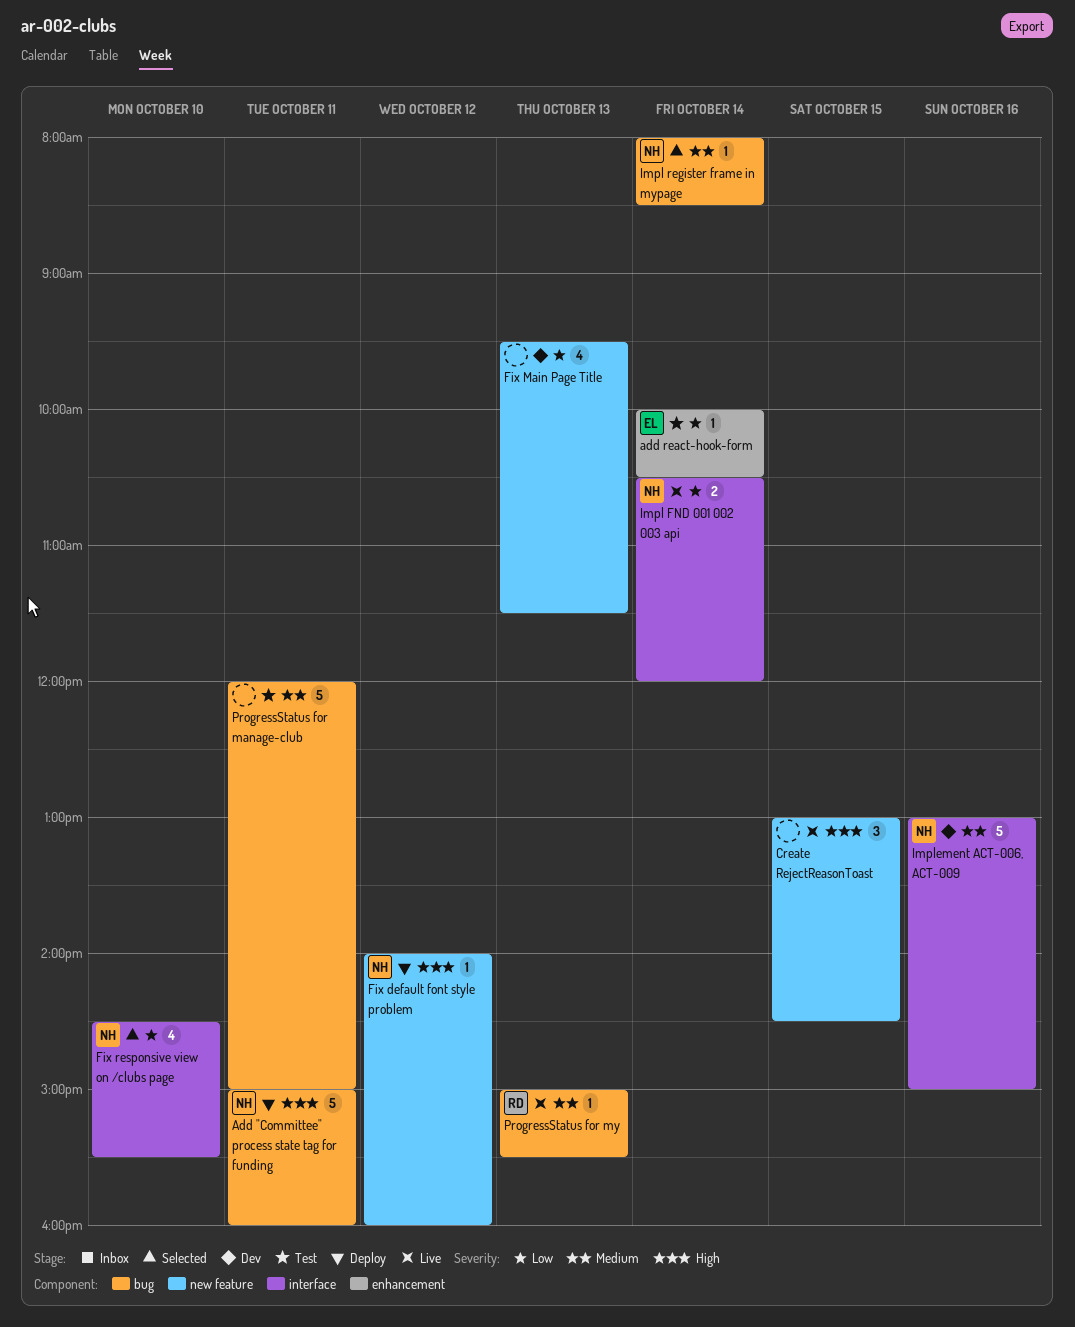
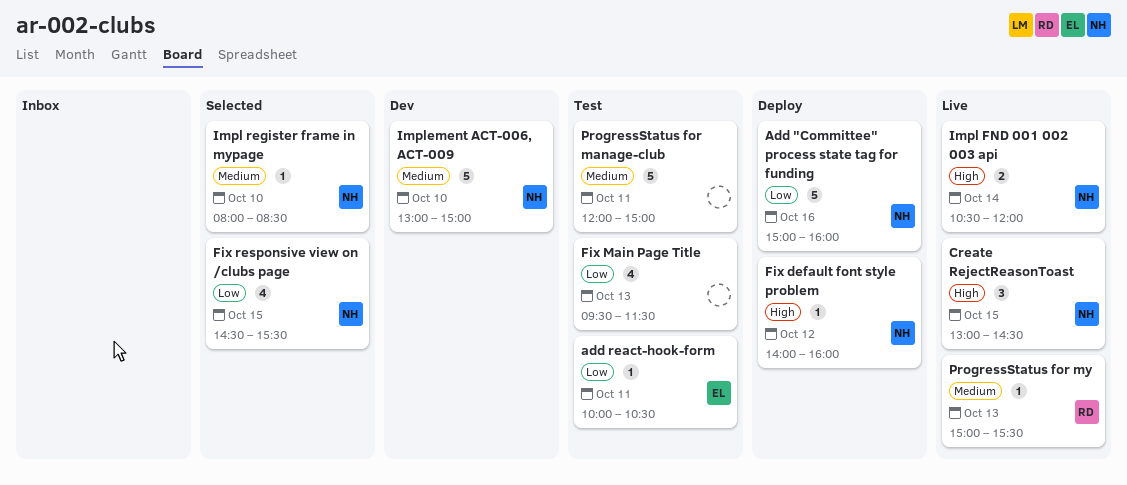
Add "Committee" process state tag for funding, priority: High -> Low
Add "Committee" process state tag for funding, day: Oct 11 -> Oct 16
add react-hook-form, day: Oct 14 -> Oct 11
Create RejectReasonToast, owner: none -> NH
Fix Main Page Title, status: Dev -> Test
Fix responsive view on /clubs page, day: Oct 10 -> Oct 15
Impl FND 001 002 003 api, priority: Low -> High
Impl register frame in mypage, day: Oct 14 -> Oct 10
Implement ACT-006, ACT-009, day: Oct 16 -> Oct 10

